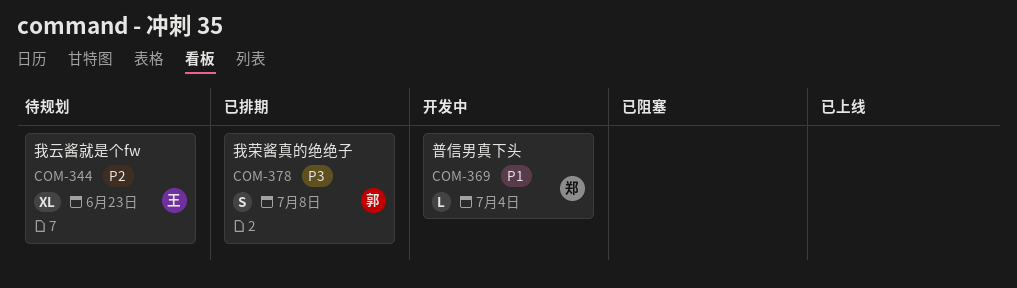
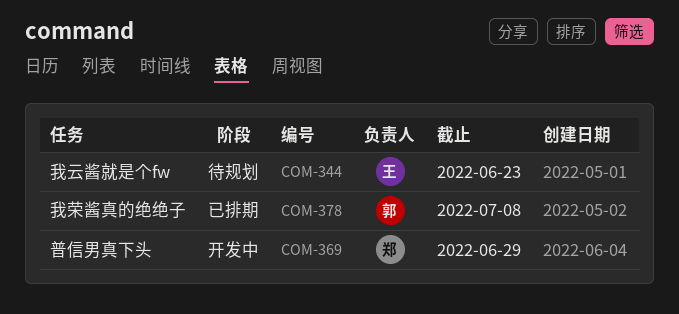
COM-369, due: Jul 4 -> Jun 29

